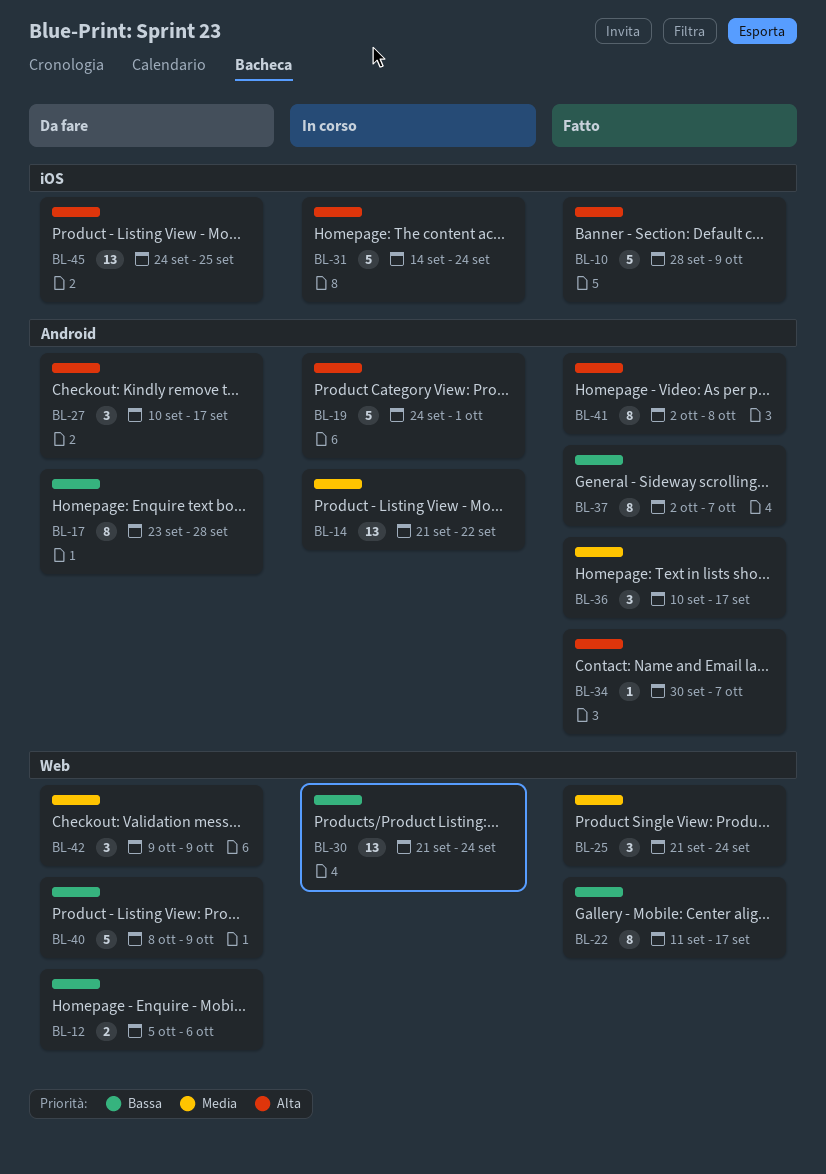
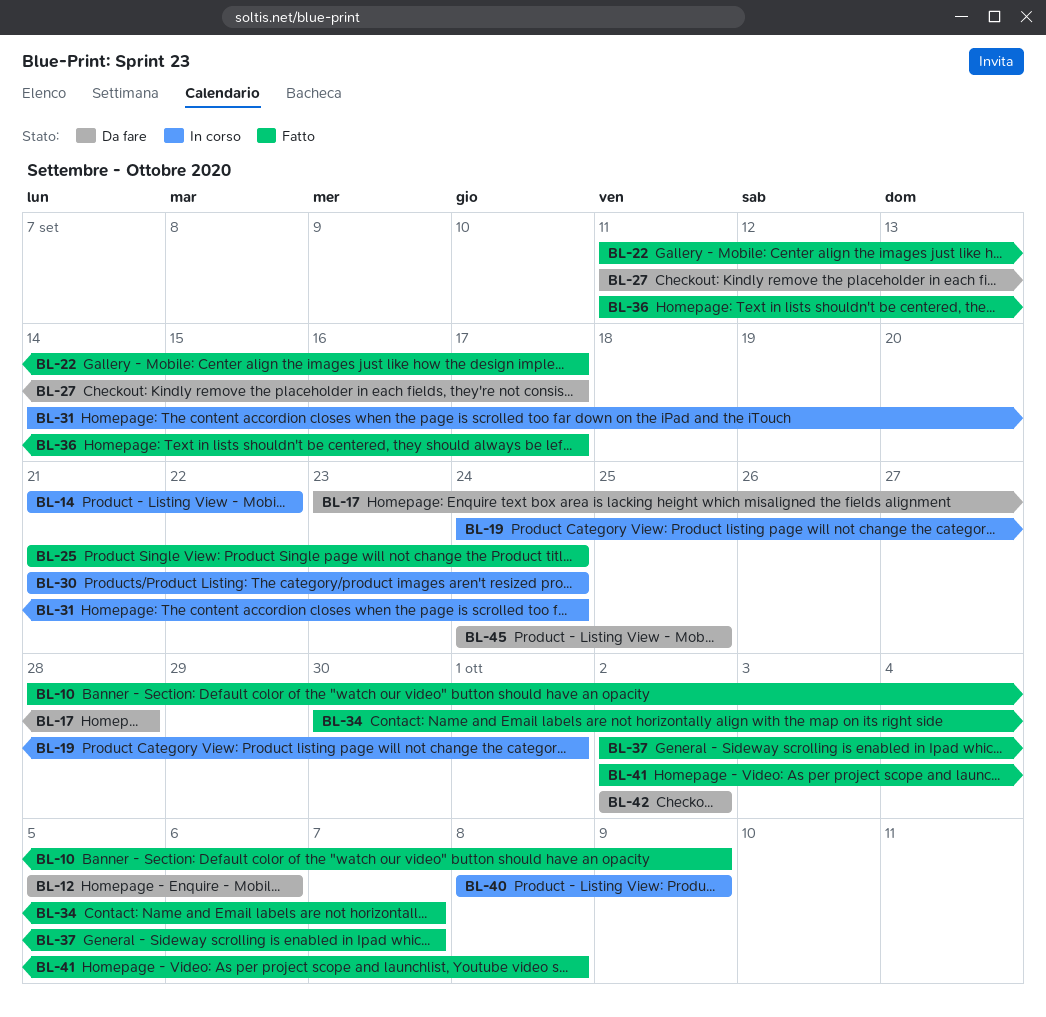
BL-27, start: Sep 10 -> Sep 11
BL-36, start: Sep 10 -> Sep 11
BL-40, status: Da fare -> In corso
BL-42, start: Oct 9 -> Oct 2
BL-42, due: Oct 9 -> Oct 2

